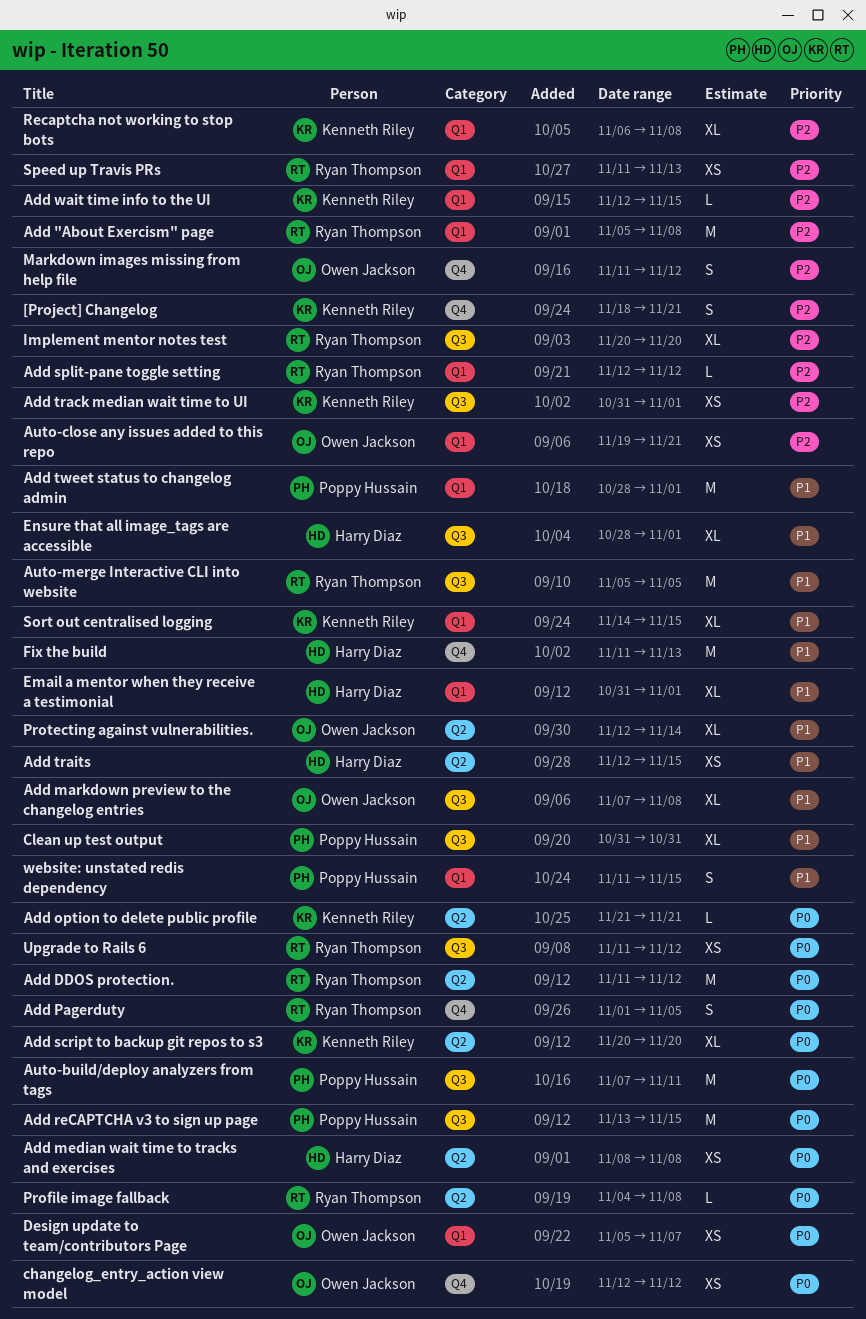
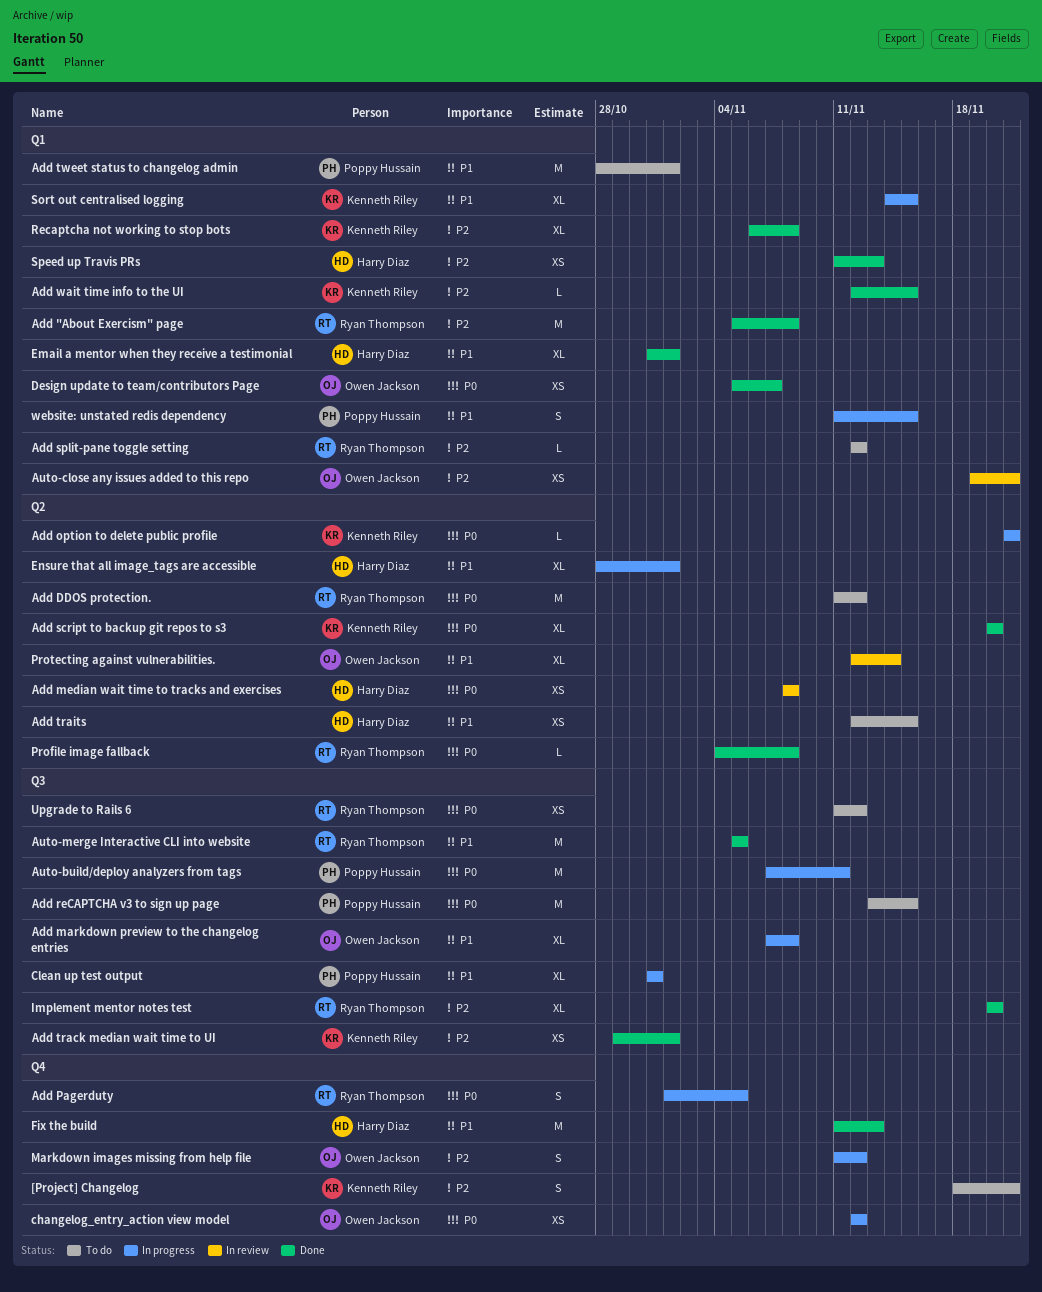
Add track median wait time to UI, start: Oct 31 -> Oct 29
Ensure that all image_tags are accessible, label: Q3 -> Q2
Speed up Travis PRs, owner: Ryan Thompson -> Harry Diaz

